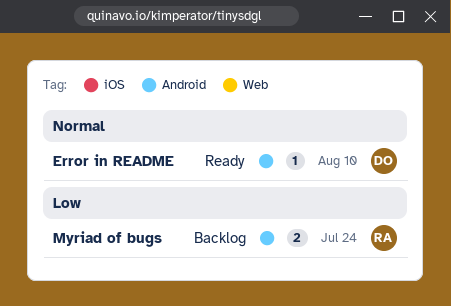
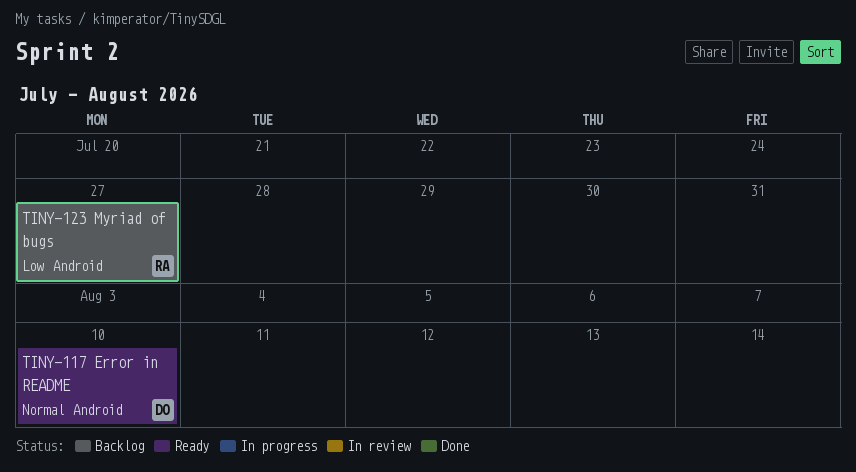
Myriad of bugs, due: Jul 24 -> Jul 27

